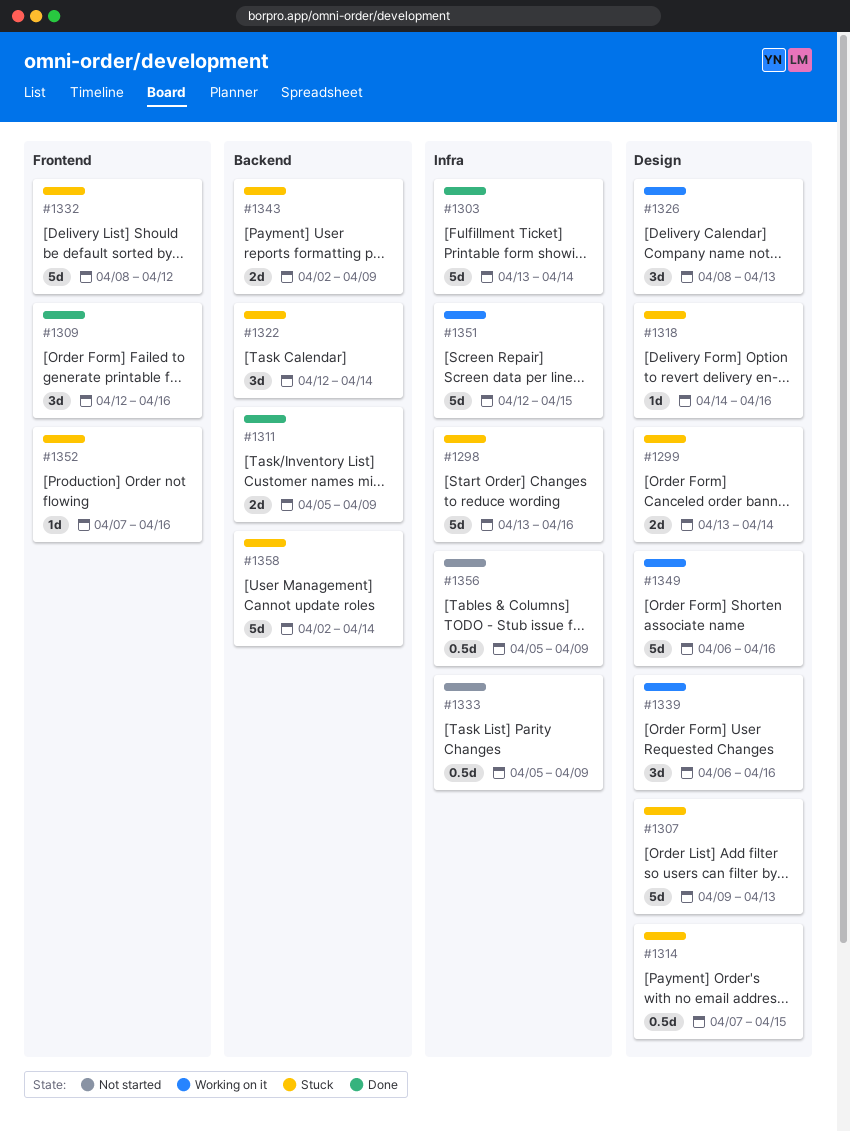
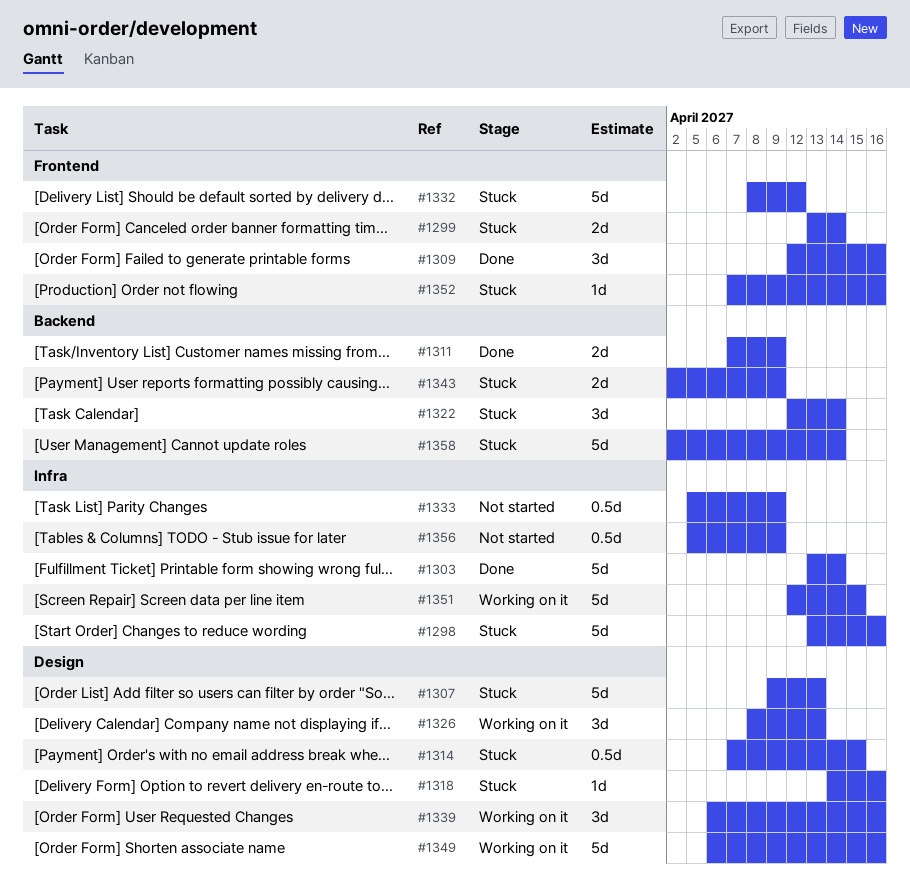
#1299, label: Design -> Frontend
#1311, start: Apr 5 -> Apr 7

